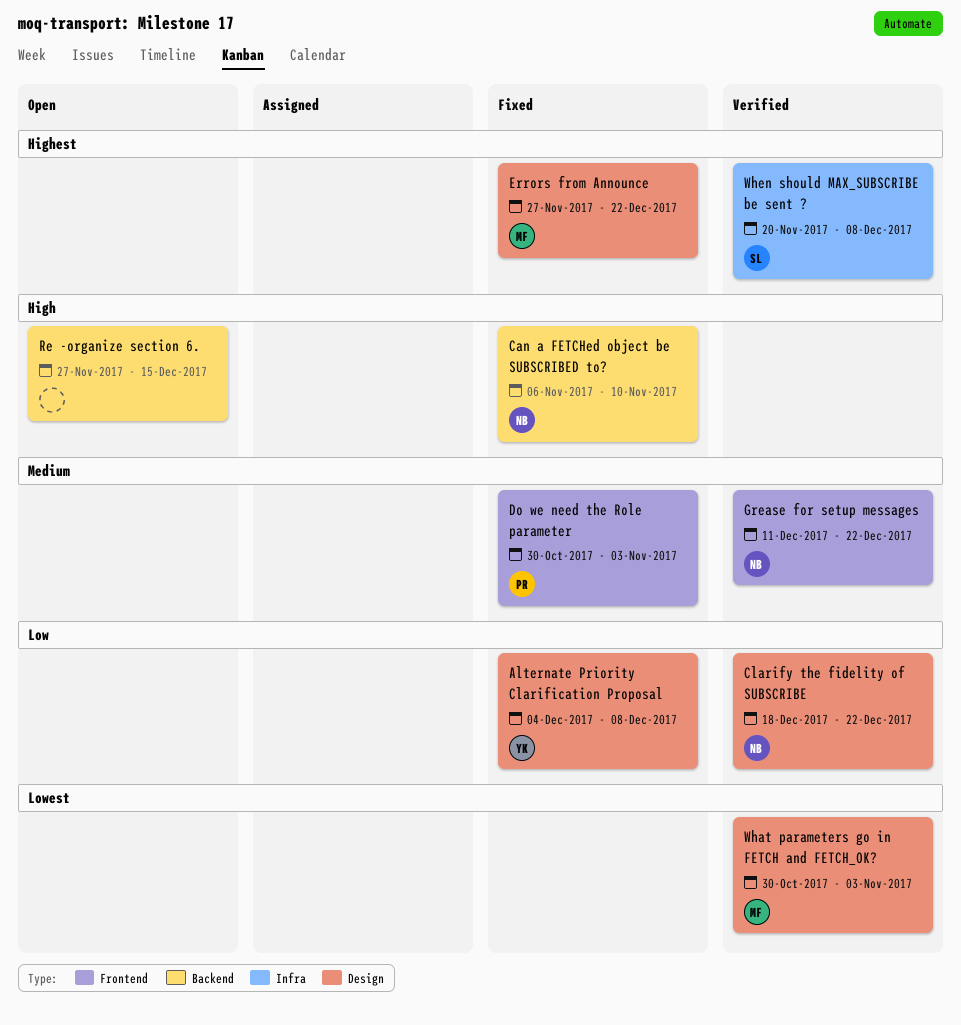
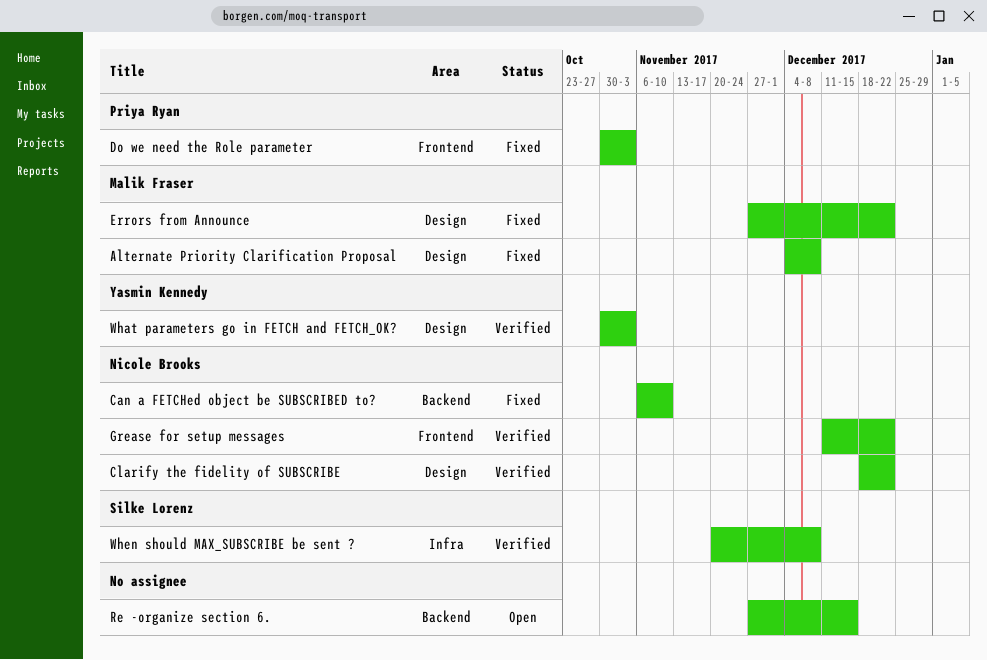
Alternate Priority Clarification Proposal, owner: Yasmin Kennedy -> Malik Fraser
What parameters go in FETCH and FETCH_OK?, owner: Malik Fraser -> Yasmin Kennedy

